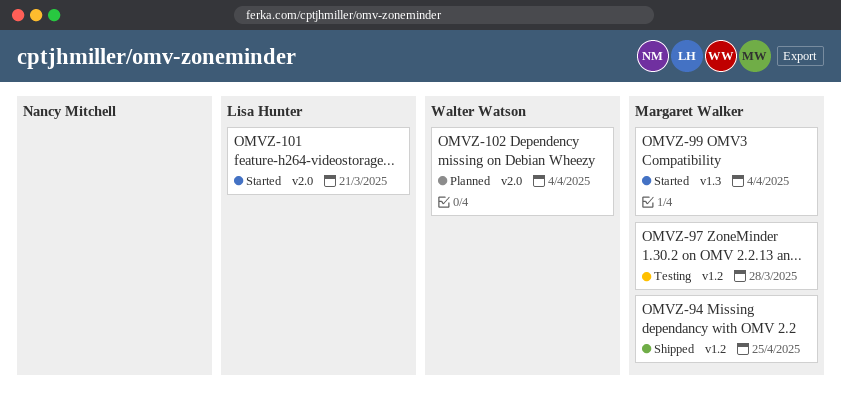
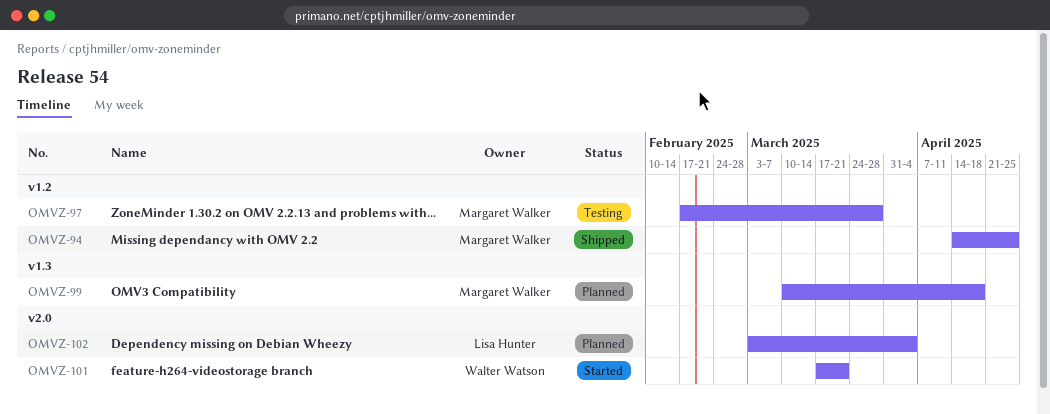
OMVZ-99, status: Started -> Planned
OMVZ-99, due: Apr 4 -> Apr 18
OMVZ-101, owner: Lisa Hunter -> Walter Watson
OMVZ-102, owner: Walter Watson -> Lisa Hunter

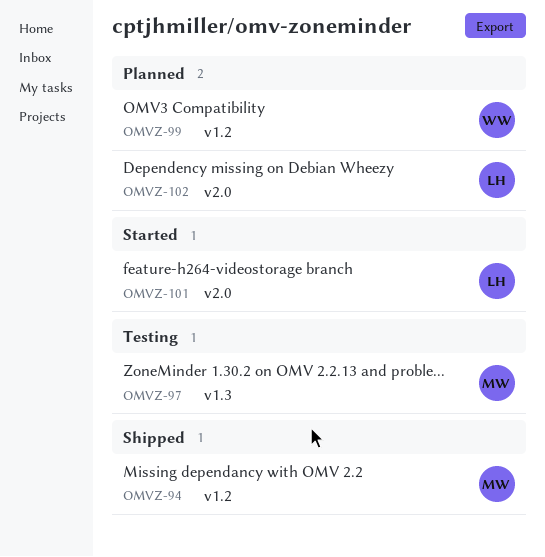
OMVZ-97, label: v1.2 -> v1.3
OMVZ-99, owner: Margaret Walker -> Walter Watson
OMVZ-99, label: v1.3 -> v1.2
OMVZ-101, owner: Walter Watson -> Lisa Hunter

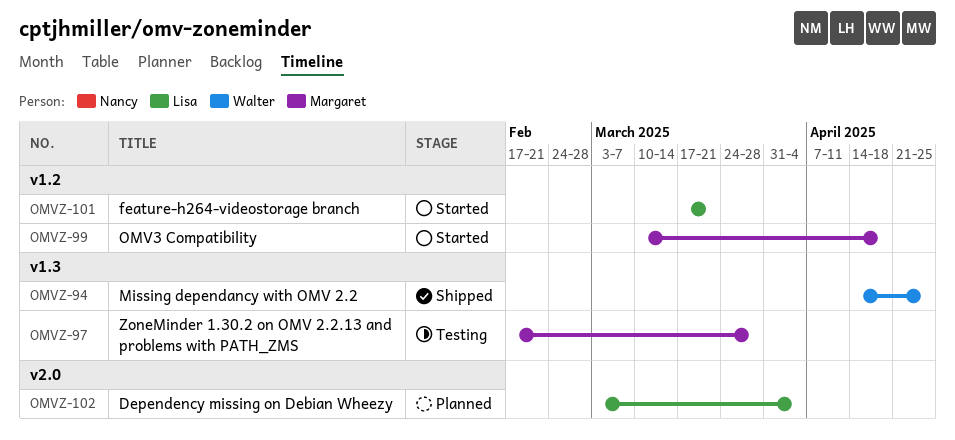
OMVZ-94, owner: Margaret -> Walter
OMVZ-94, label: v1.2 -> v1.3
OMVZ-99, status: Planned -> Started
OMVZ-99, owner: Walter -> Margaret
OMVZ-101, label: v2.0 -> v1.2

